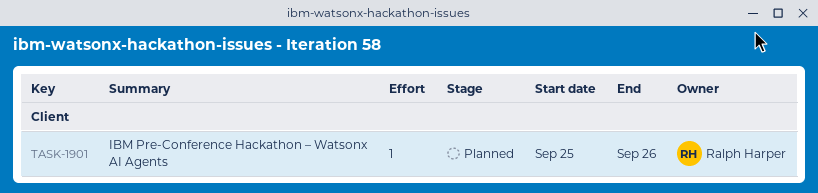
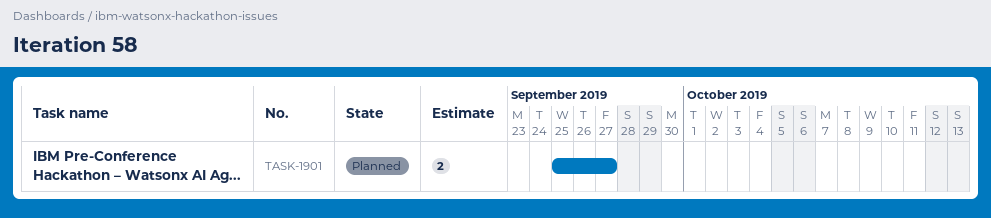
TASK-1901, estimate: 1 -> 2
TASK-1901, due: Sep 26 -> Sep 27

